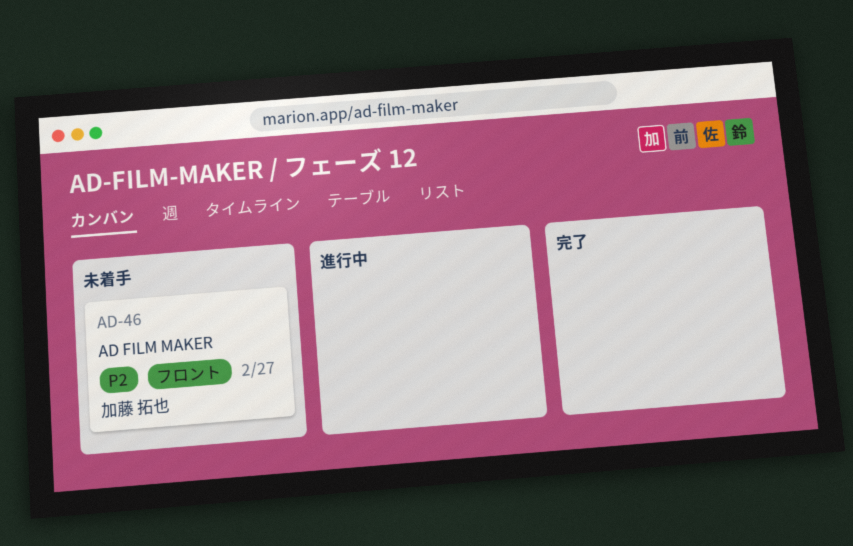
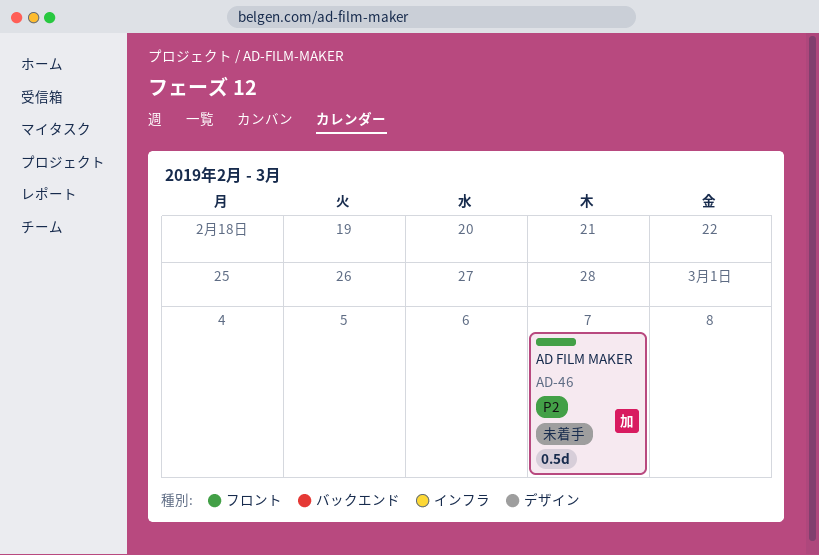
AD-46, due: Feb 27 -> Mar 7

